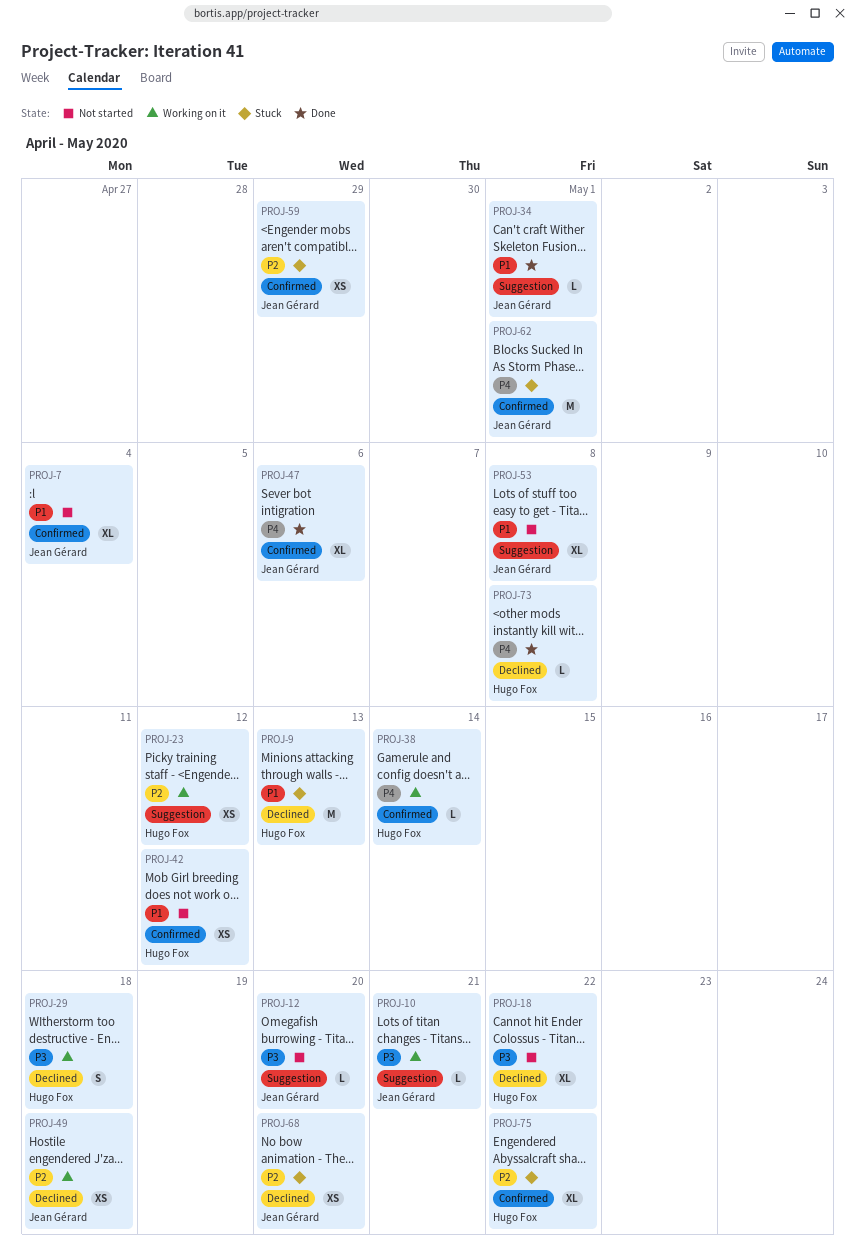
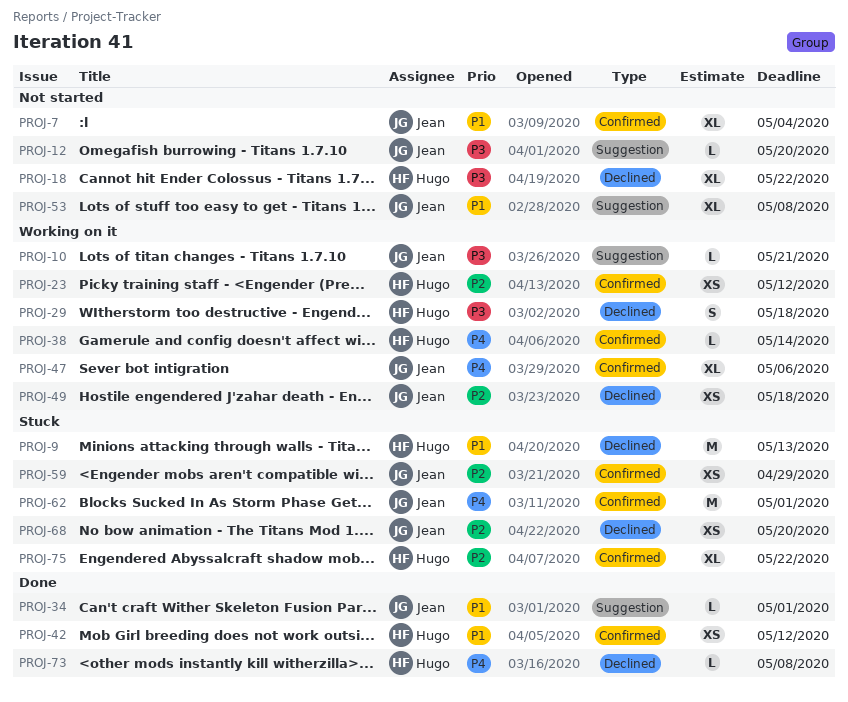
PROJ-23, label: Suggestion -> Confirmed
PROJ-42, status: Not started -> Done
PROJ-47, status: Done -> Working on it

